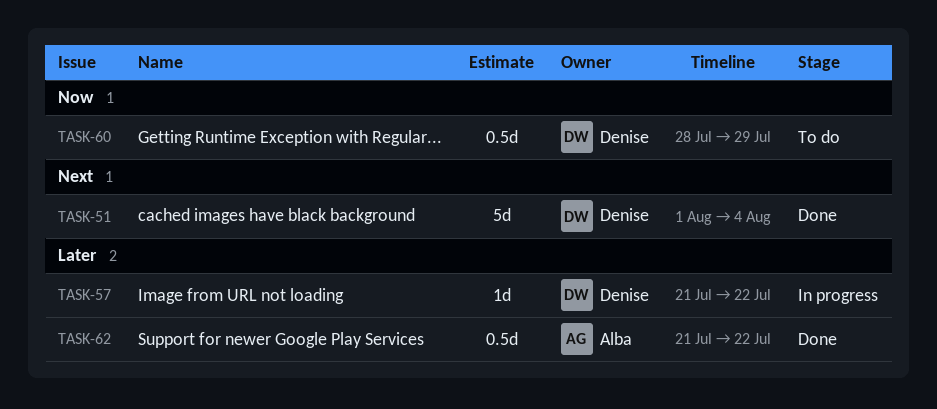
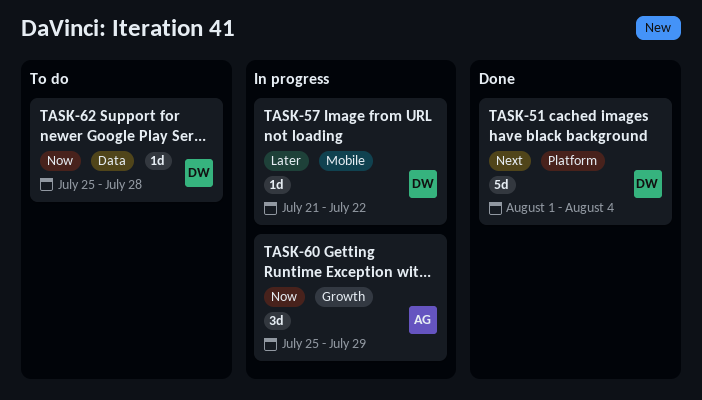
TASK-60, status: To do -> In progress
TASK-60, owner: Denise -> Alba
TASK-60, estimate: 0.5d -> 3d
TASK-60, start: Jul 28 -> Jul 25
TASK-62, status: Done -> To do
TASK-62, owner: Alba -> Denise
TASK-62, priority: Later -> Now
TASK-62, estimate: 0.5d -> 1d
TASK-62, start: Jul 21 -> Jul 25
TASK-62, due: Jul 22 -> Jul 28

